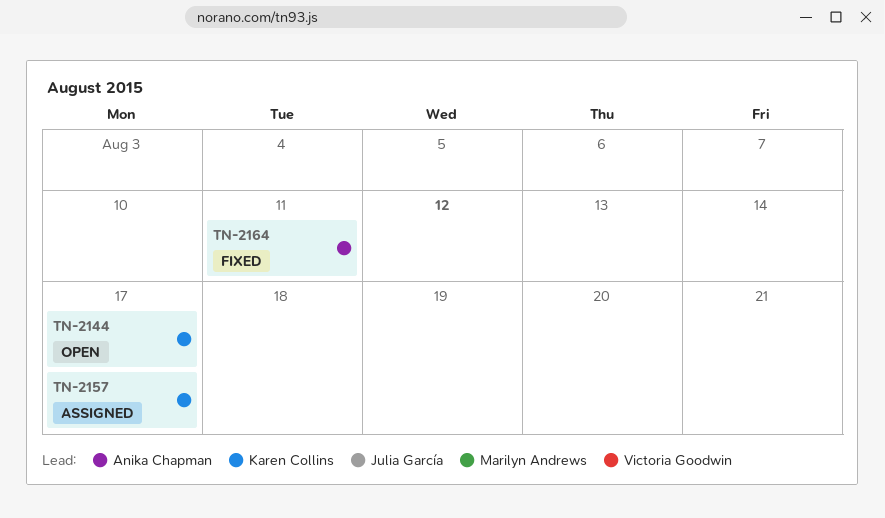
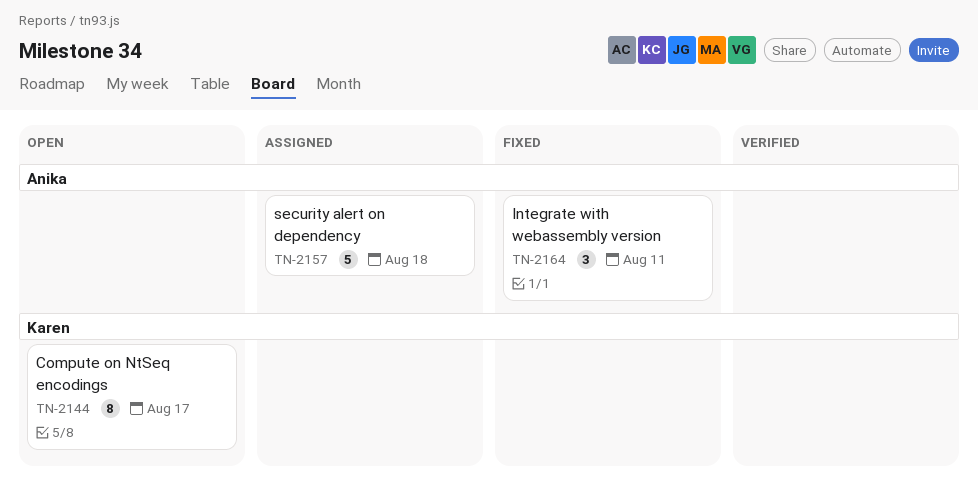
TN-2157, owner: Karen Collins -> Anika Chapman
TN-2157, due: Aug 17 -> Aug 18

